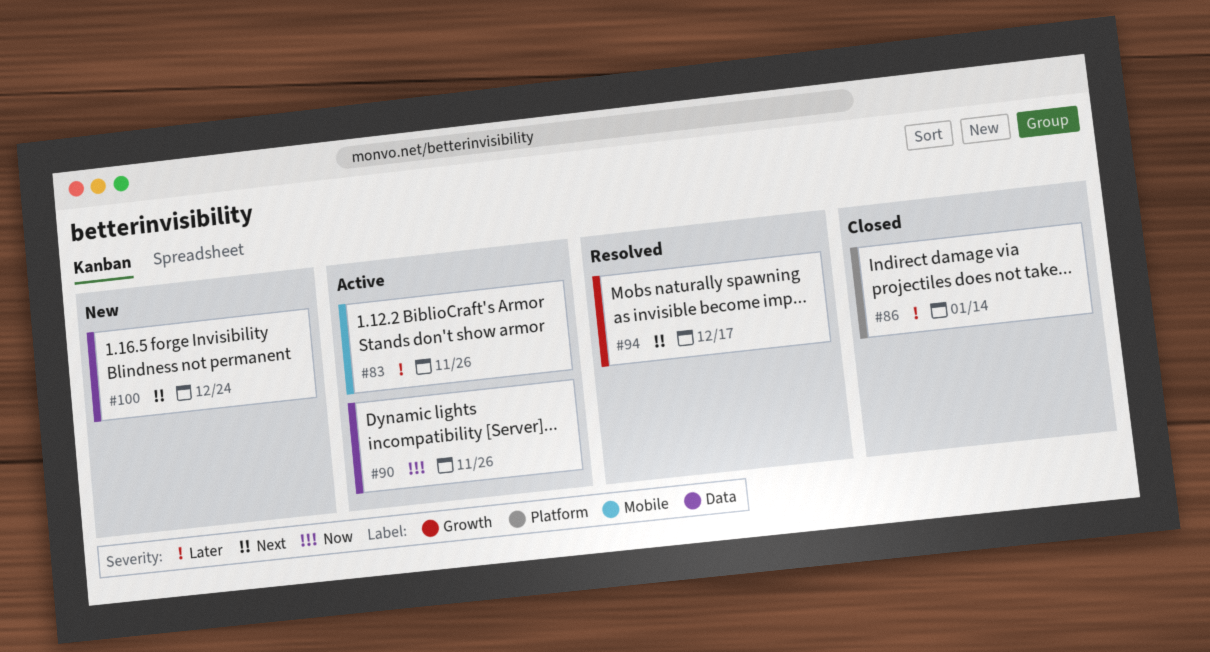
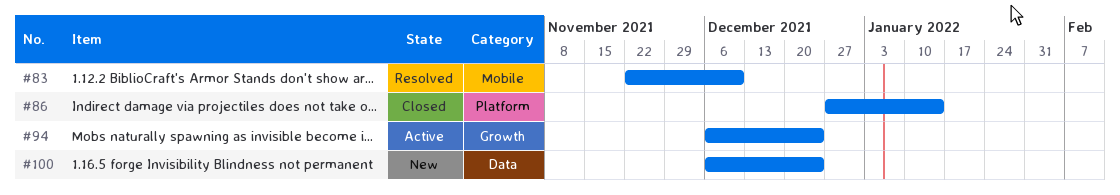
#83, status: Active -> Resolved
#83, due: Nov 26 -> Dec 10
#90: present -> none
#94, status: Resolved -> Active
#94, due: Dec 17 -> Dec 24

